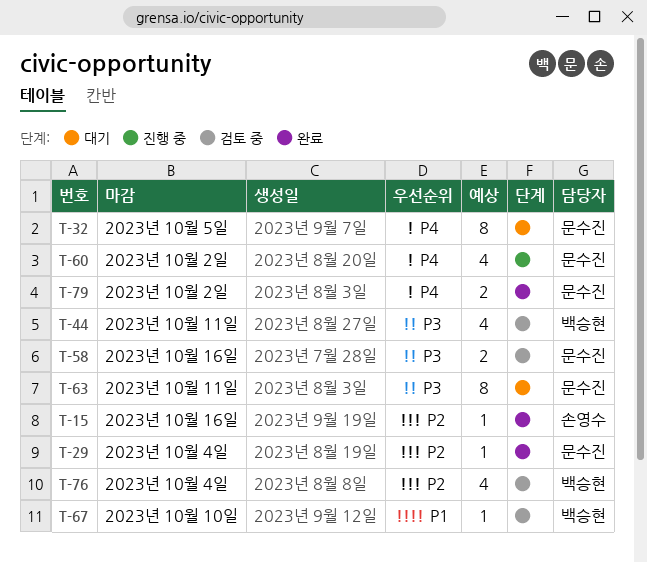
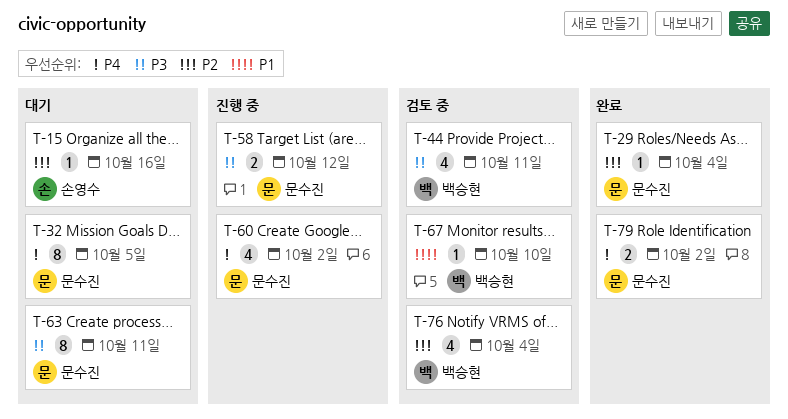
T-15, status: 완료 -> 대기
T-58, status: 검토 중 -> 진행 중
T-58, due: Oct 16 -> Oct 12

